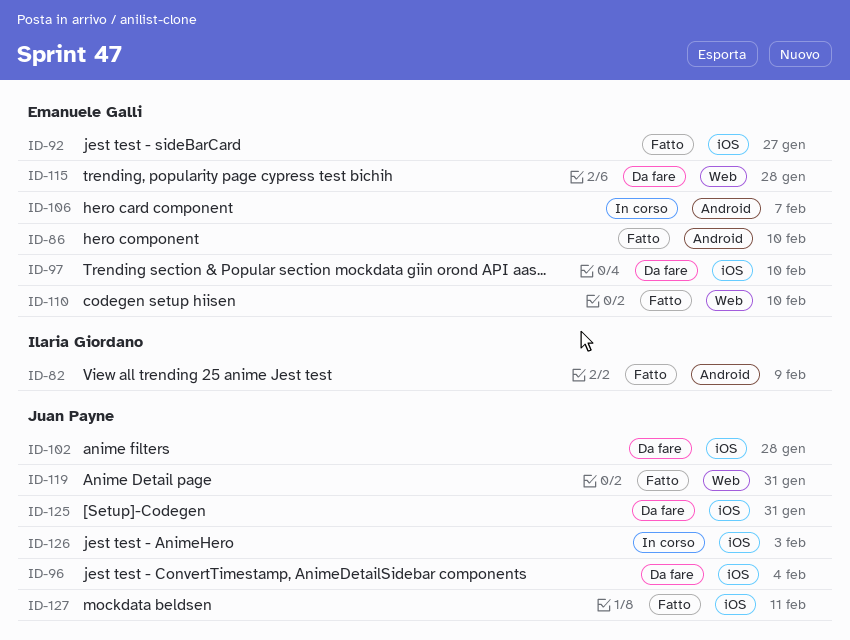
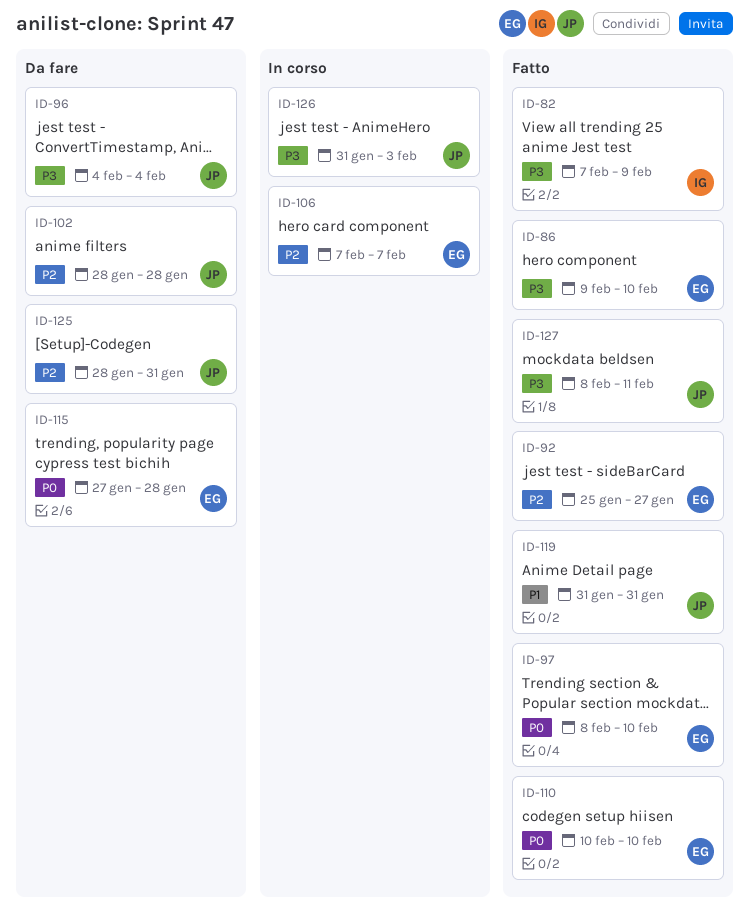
ID-97, status: Da fare -> Fatto

